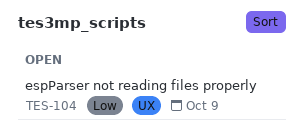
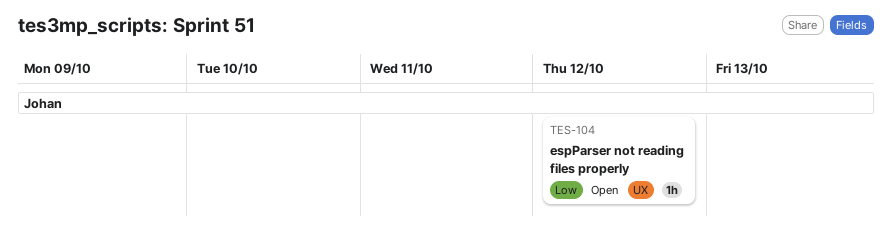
TES-104, due: Oct 9 -> Oct 12

